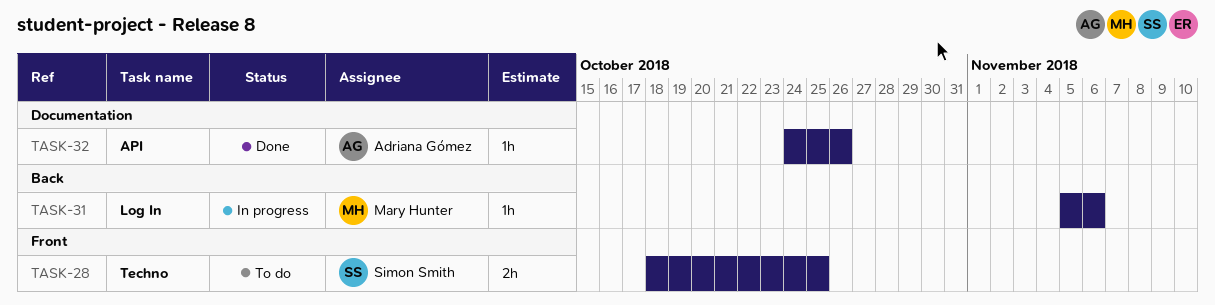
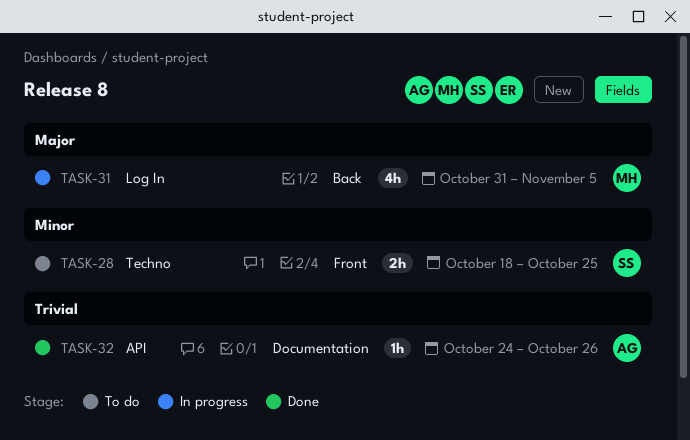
TASK-31, estimate: 1h -> 4h
TASK-31, start: Nov 5 -> Oct 31
TASK-31, due: Nov 6 -> Nov 5

